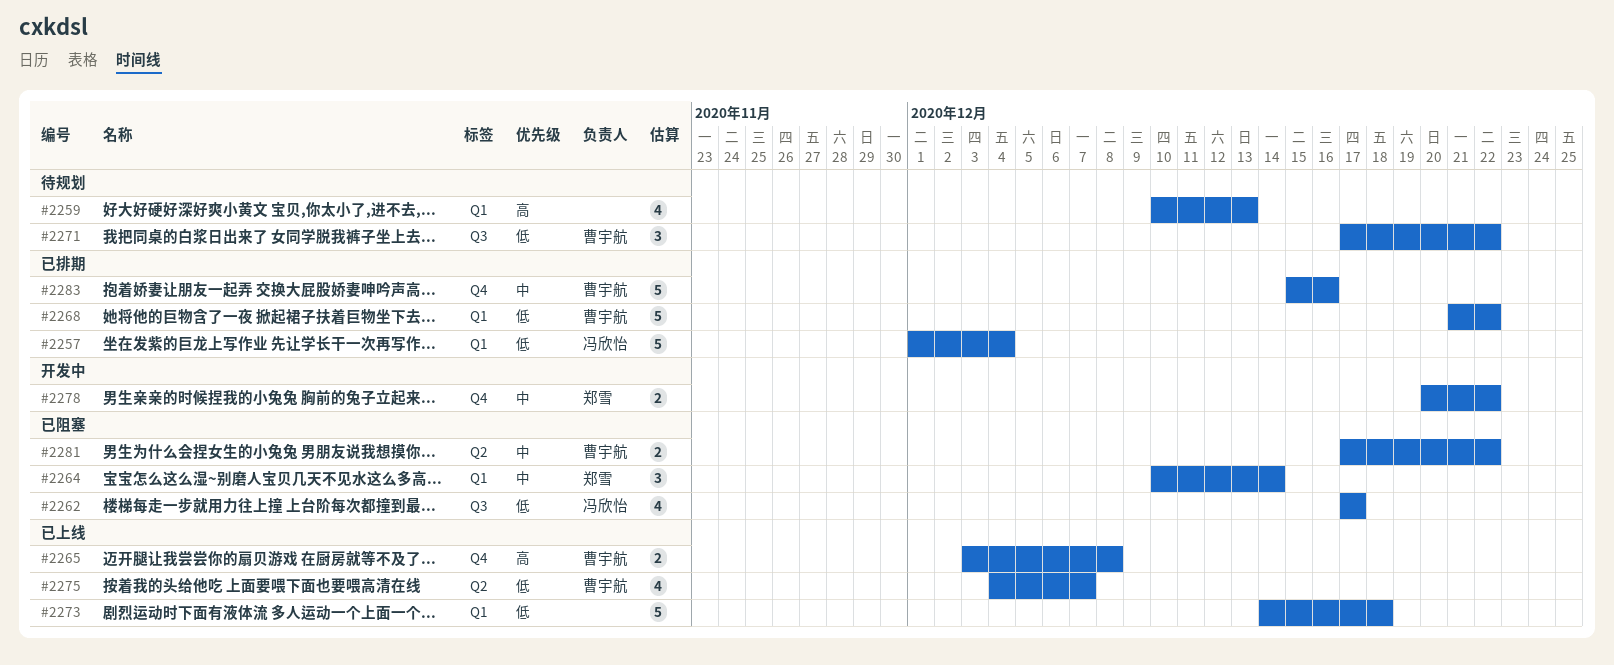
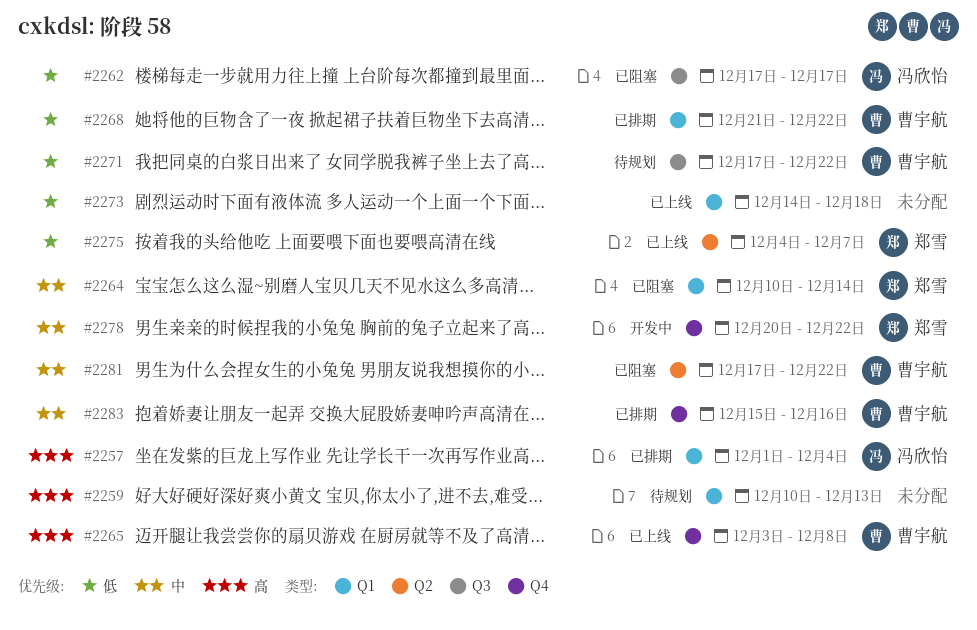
#2257, priority: 低 -> 高
#2275, owner: 曹宇航 -> 郑雪

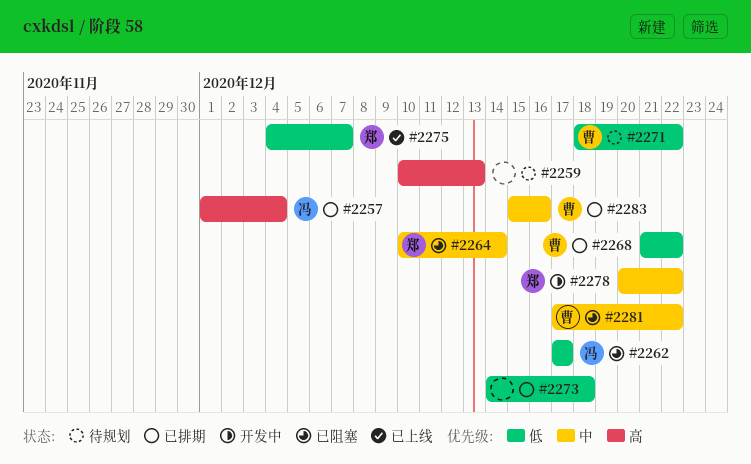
#2265: present -> none
#2271, start: Dec 17 -> Dec 18
#2273, status: 已上线 -> 已排期

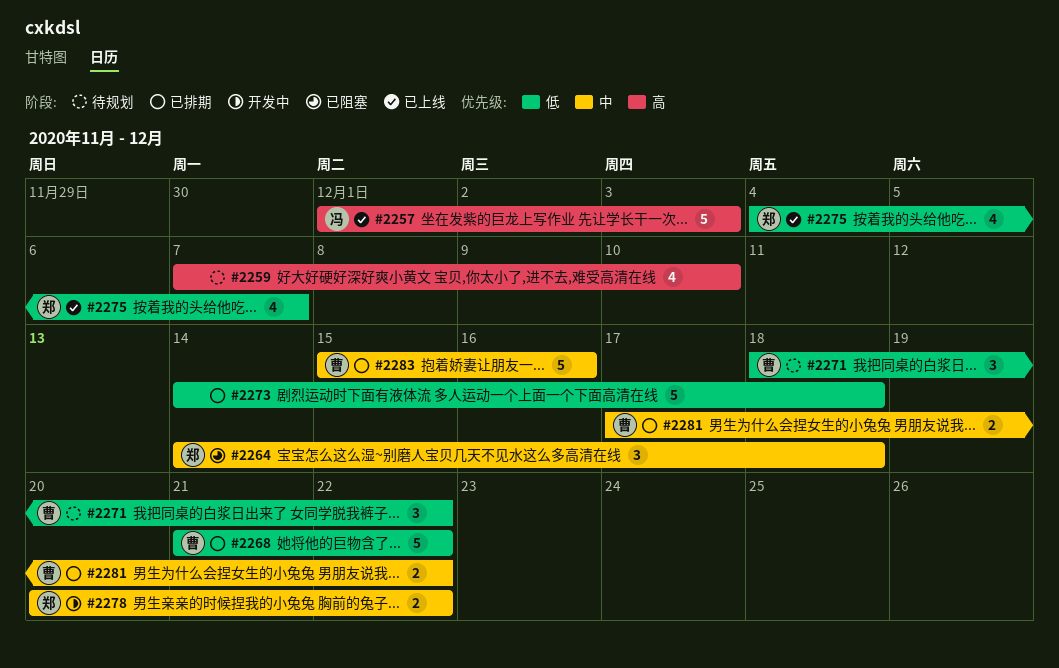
#2257, status: 已排期 -> 已上线
#2257, due: Dec 4 -> Dec 3
#2259, start: Dec 10 -> Dec 7
#2259, due: Dec 13 -> Dec 10
#2262: present -> none
#2264, start: Dec 10 -> Dec 14
#2264, due: Dec 14 -> Dec 18
#2281, status: 已阻塞 -> 已排期

